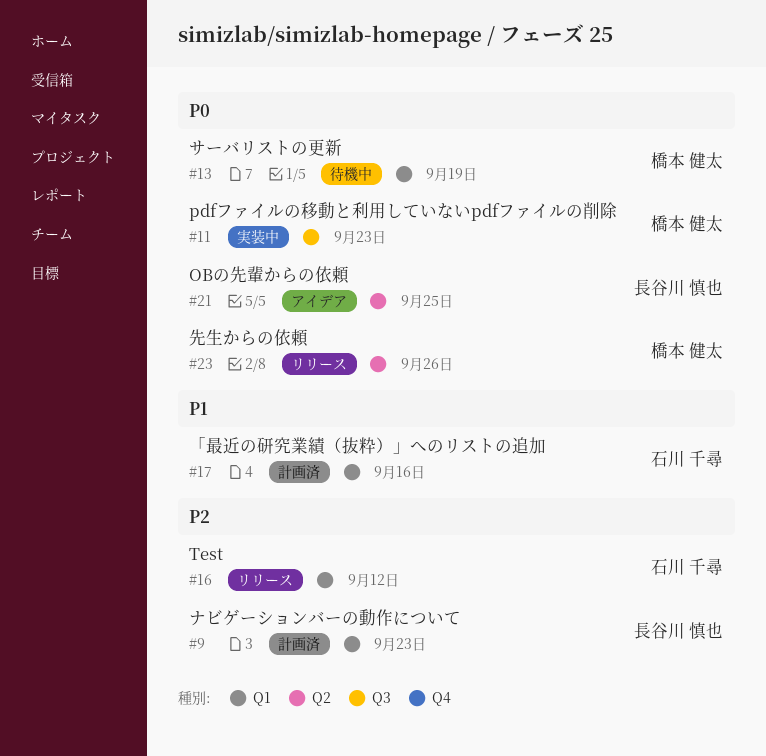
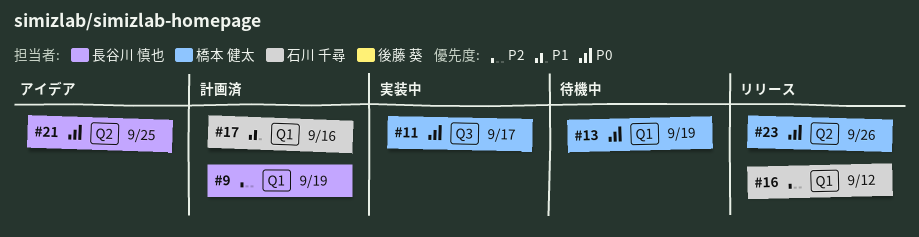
#9, due: Sep 23 -> Sep 19
#11, due: Sep 23 -> Sep 17

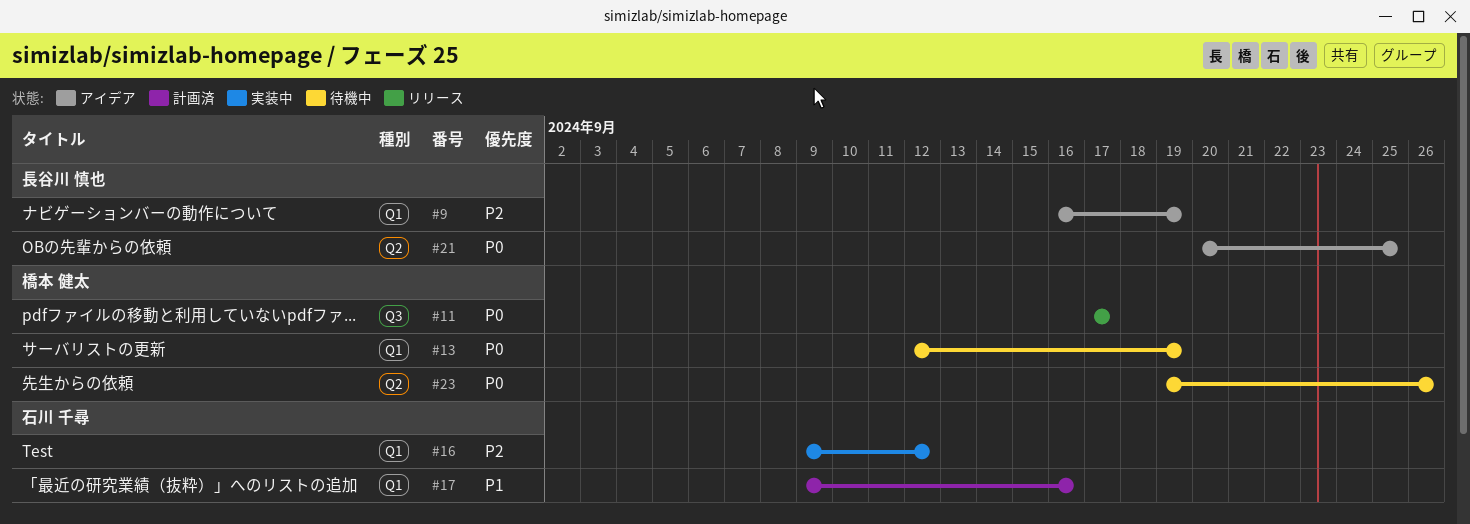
#9, status: 計画済 -> アイデア
#11, status: 実装中 -> リリース
#16, status: リリース -> 実装中
#23, status: リリース -> 待機中

